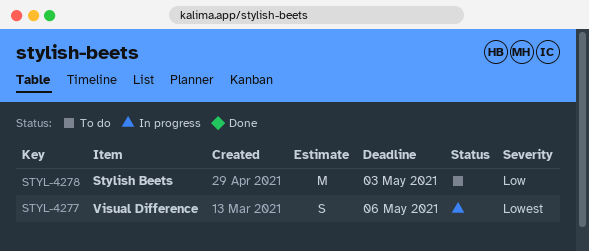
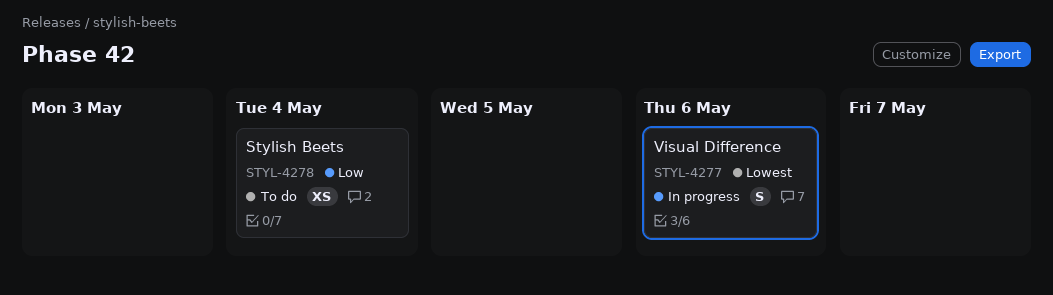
STYL-4278, estimate: M -> XS
STYL-4278, due: May 3 -> May 4

